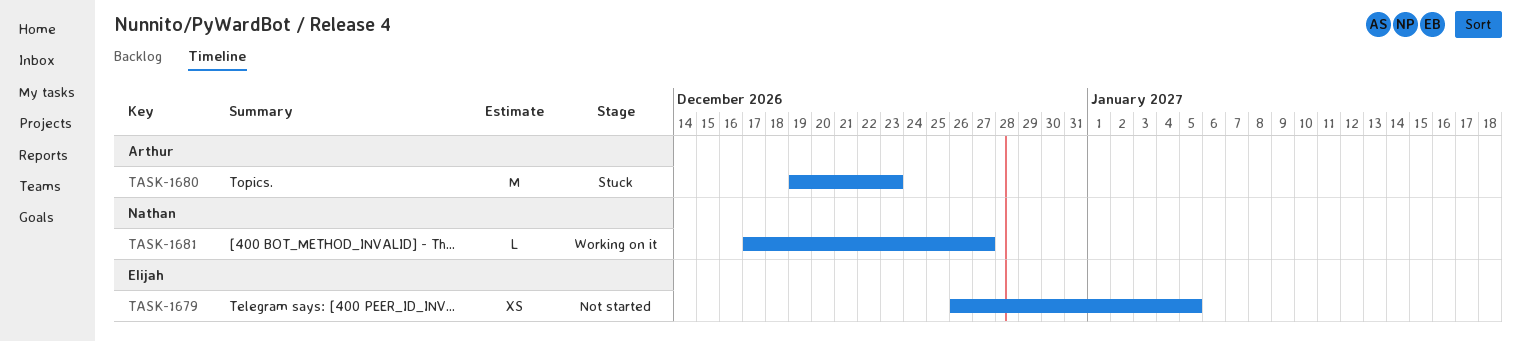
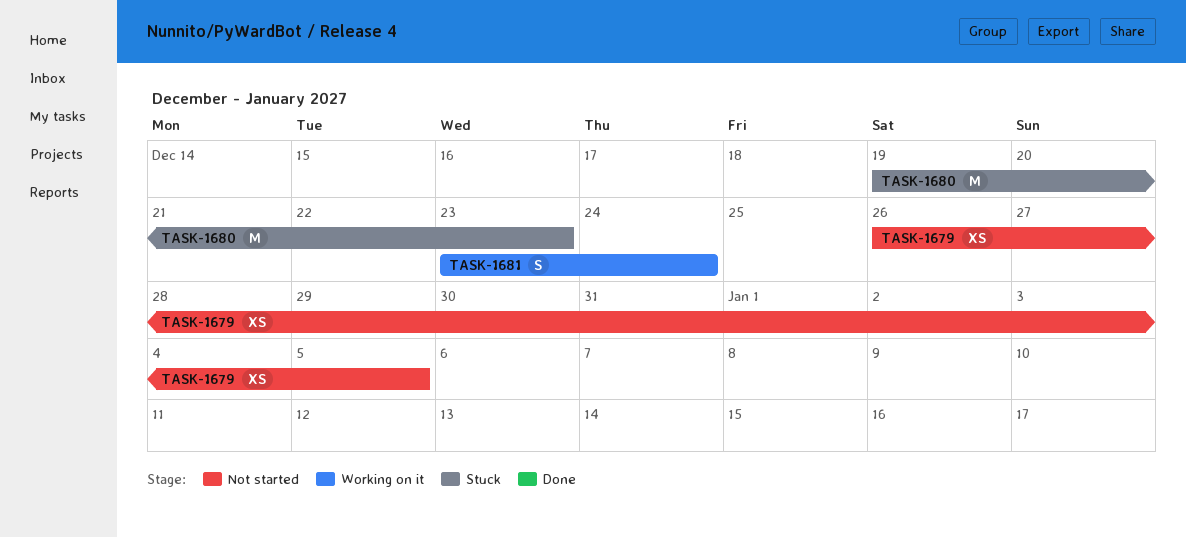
TASK-1681, estimate: L -> S
TASK-1681, start: Dec 17 -> Dec 23
TASK-1681, due: Dec 27 -> Dec 24

